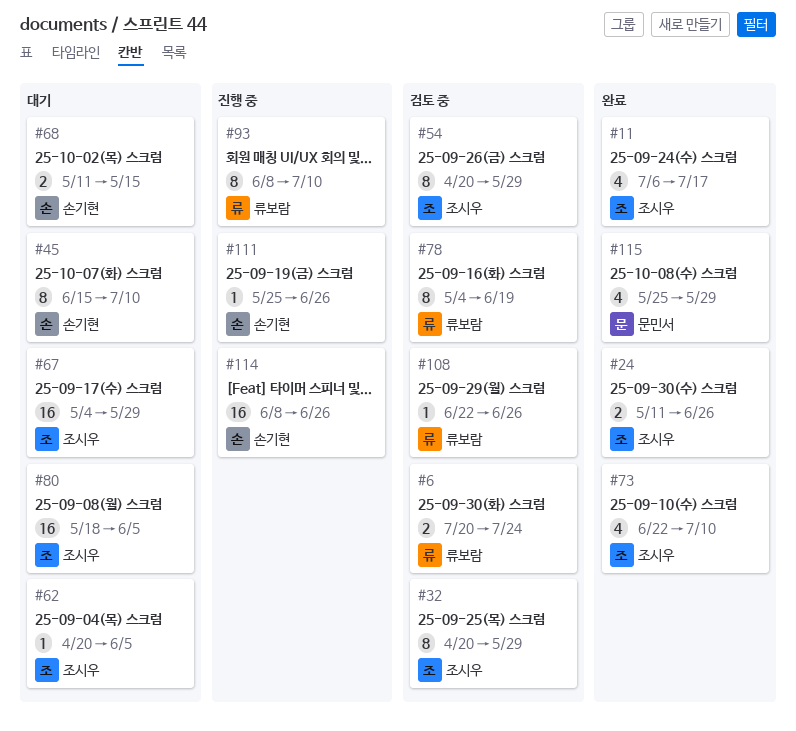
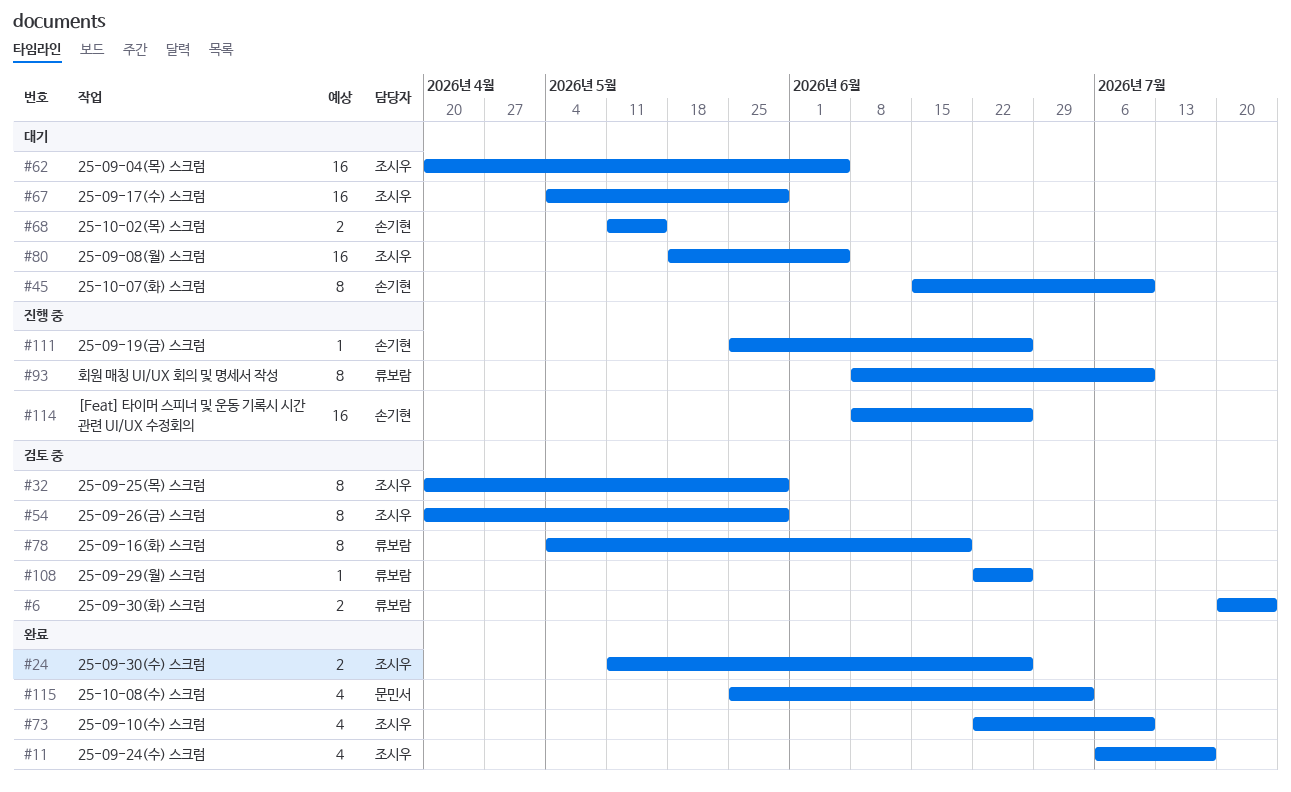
#62, estimate: 1 -> 16
#115, due: May 29 -> Jul 3

